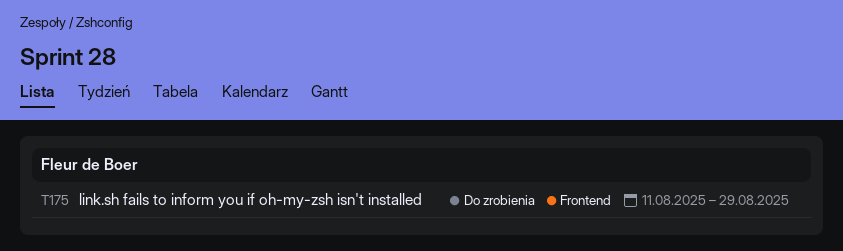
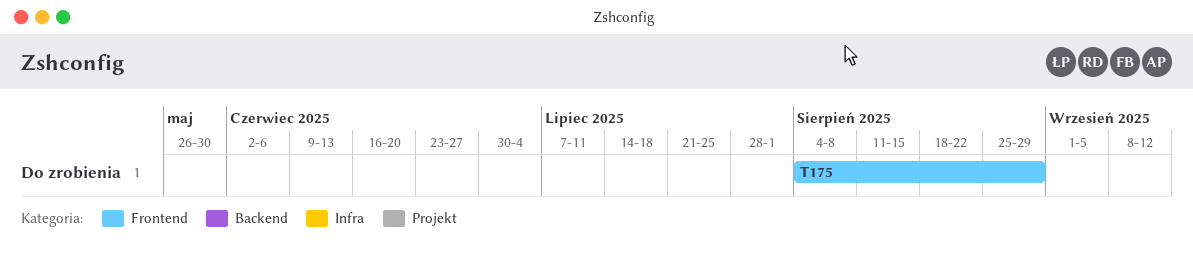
T175, start: Aug 11 -> Aug 4

